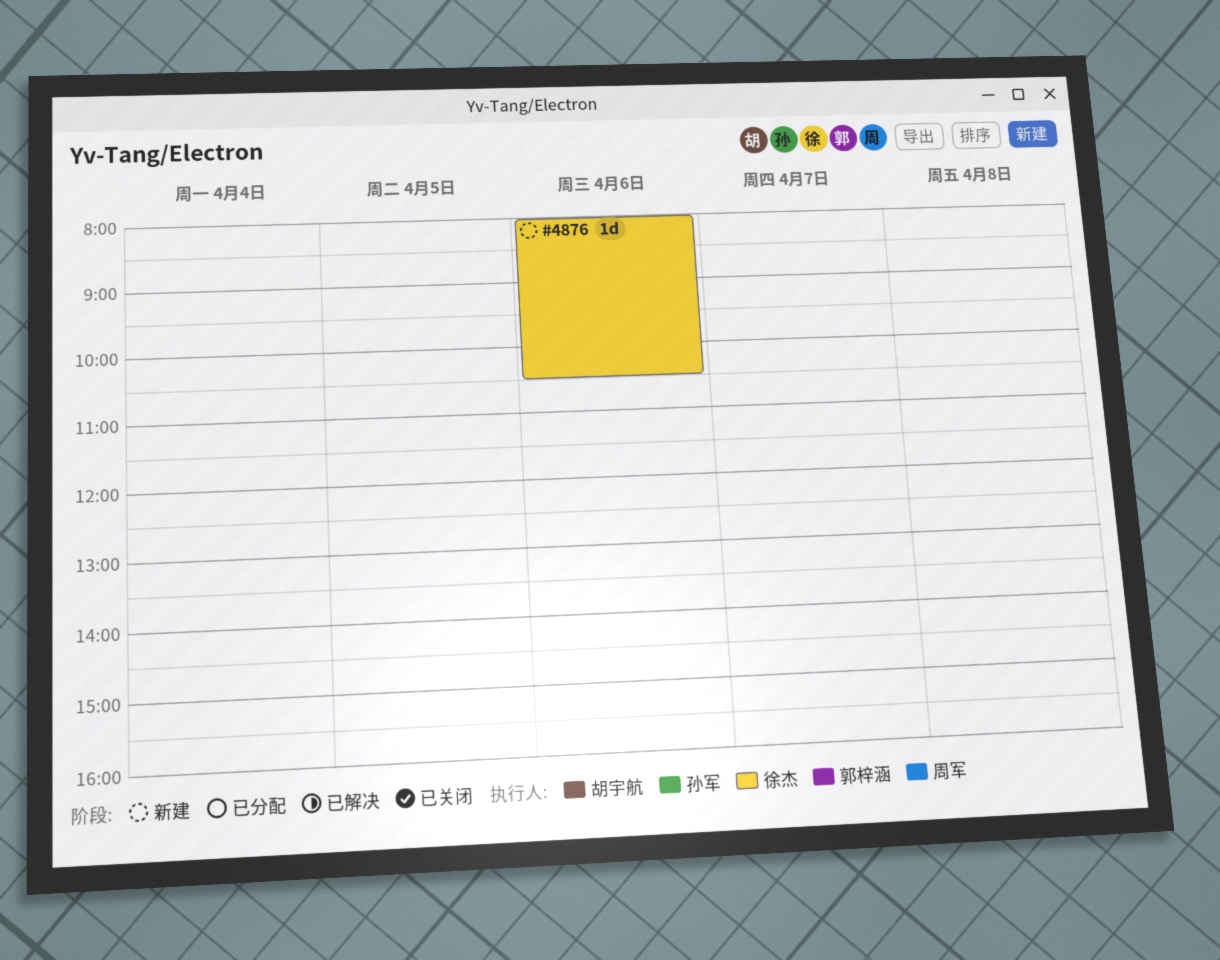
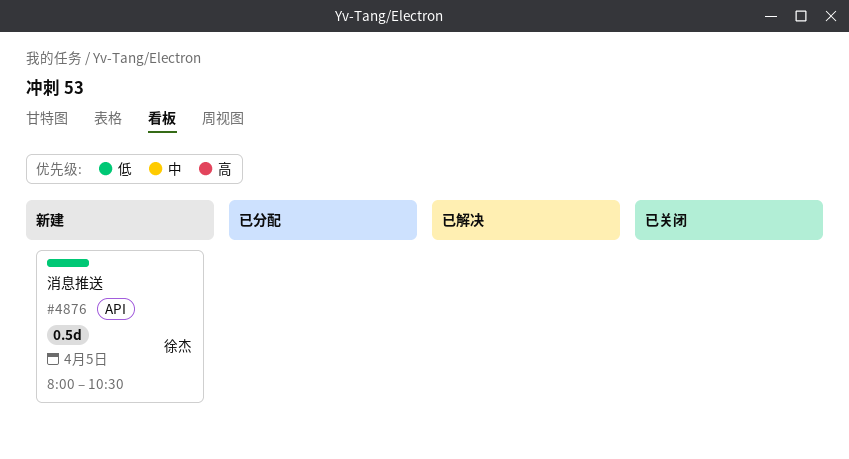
#4876, estimate: 1d -> 0.5d
#4876, day: Apr 6 -> Apr 5

